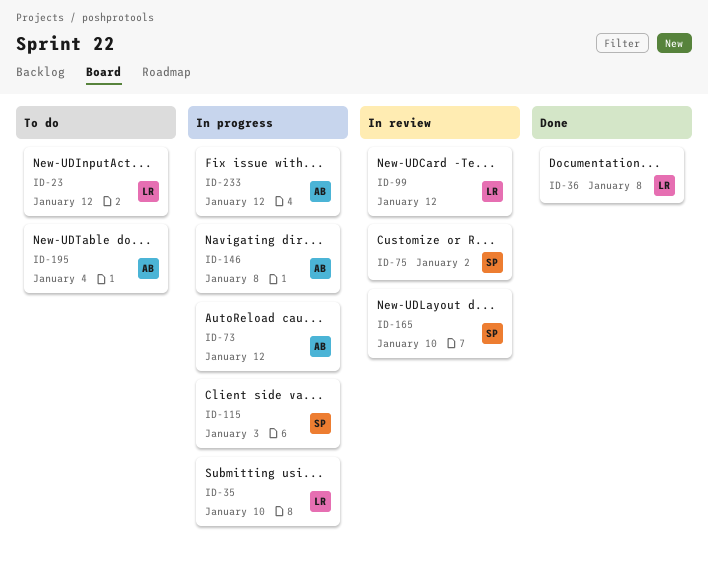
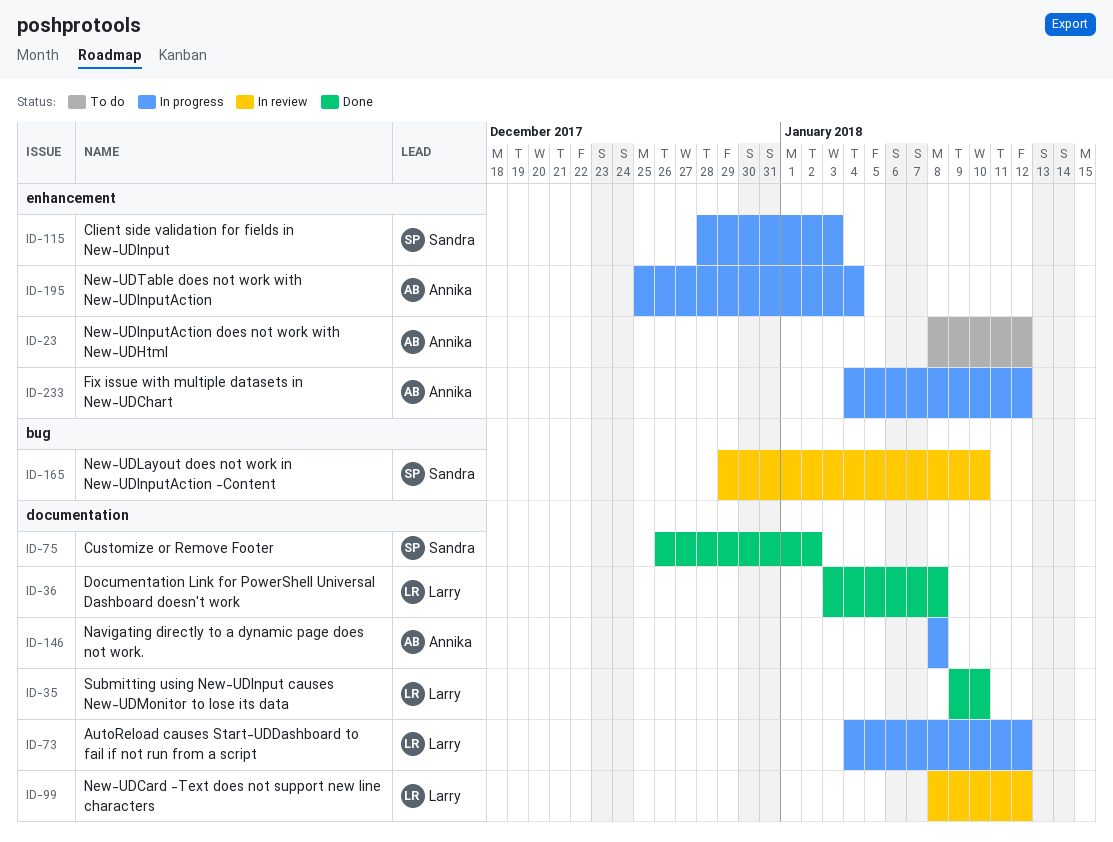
ID-23, owner: Larry -> Annika
ID-35, status: In progress -> Done
ID-73, owner: Annika -> Larry
ID-75, status: In review -> Done
ID-195, status: To do -> In progress

